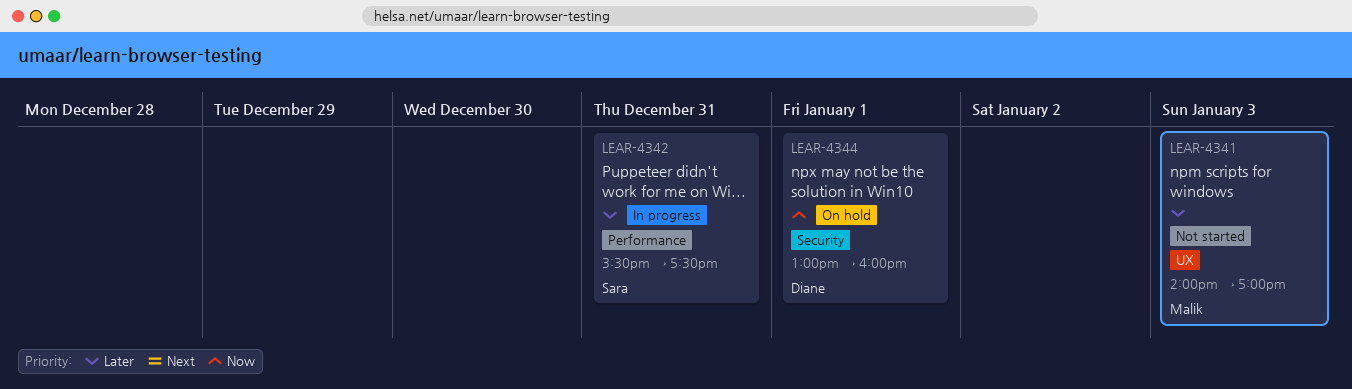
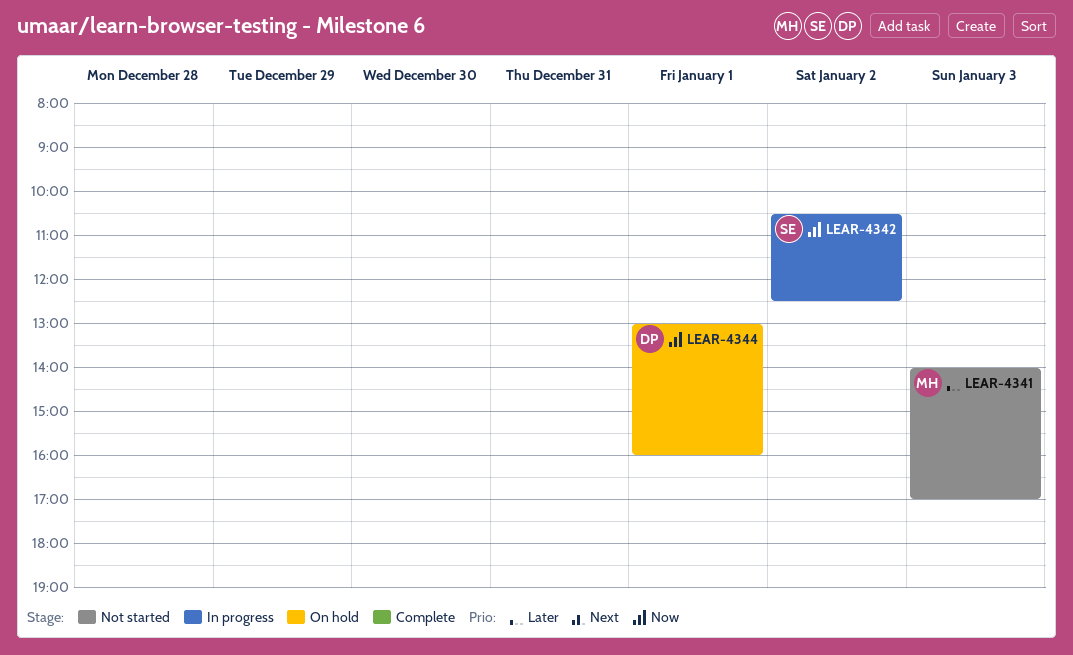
LEAR-4342, priority: Later -> Now
LEAR-4342, day: Dec 31 -> Jan 2
LEAR-4342, begins: 15:30 -> 10:30
LEAR-4342, ends: 17:30 -> 12:30

